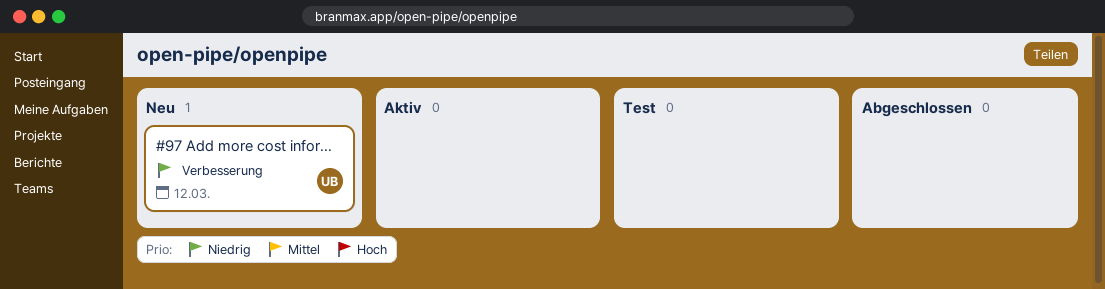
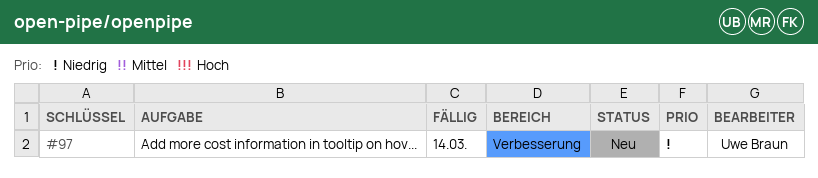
#97, due: Mar 12 -> Mar 14

